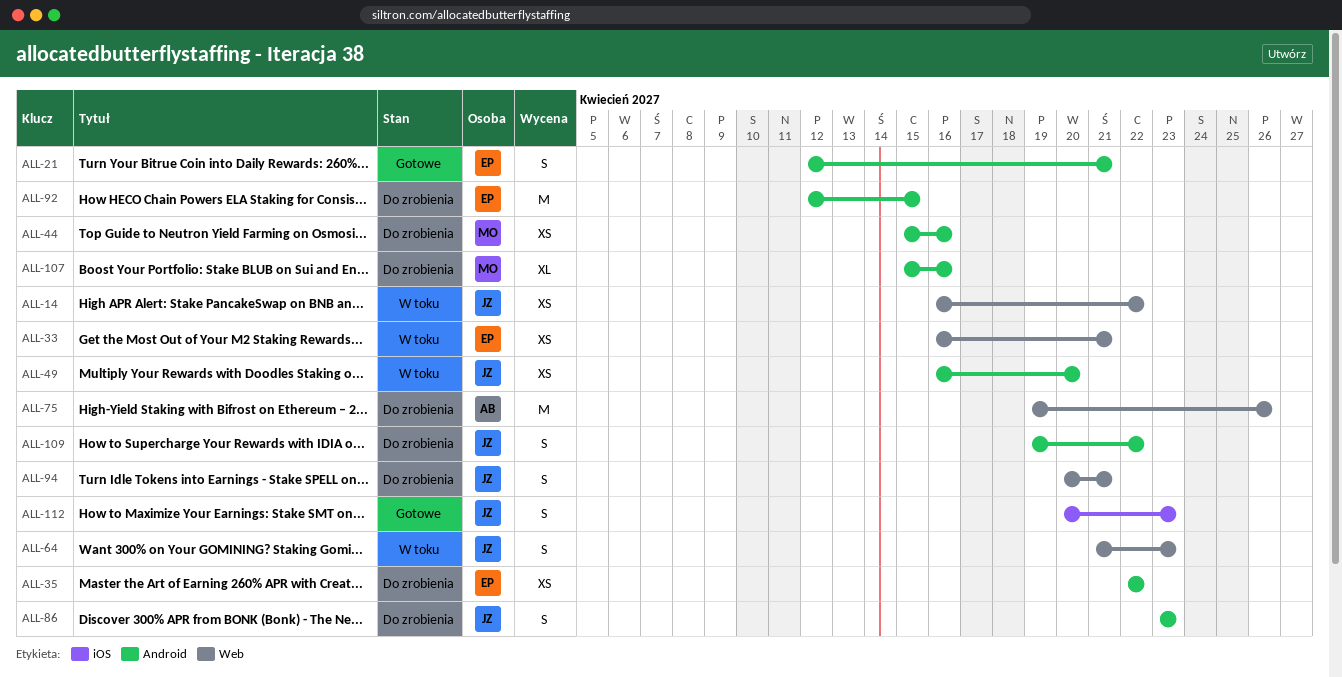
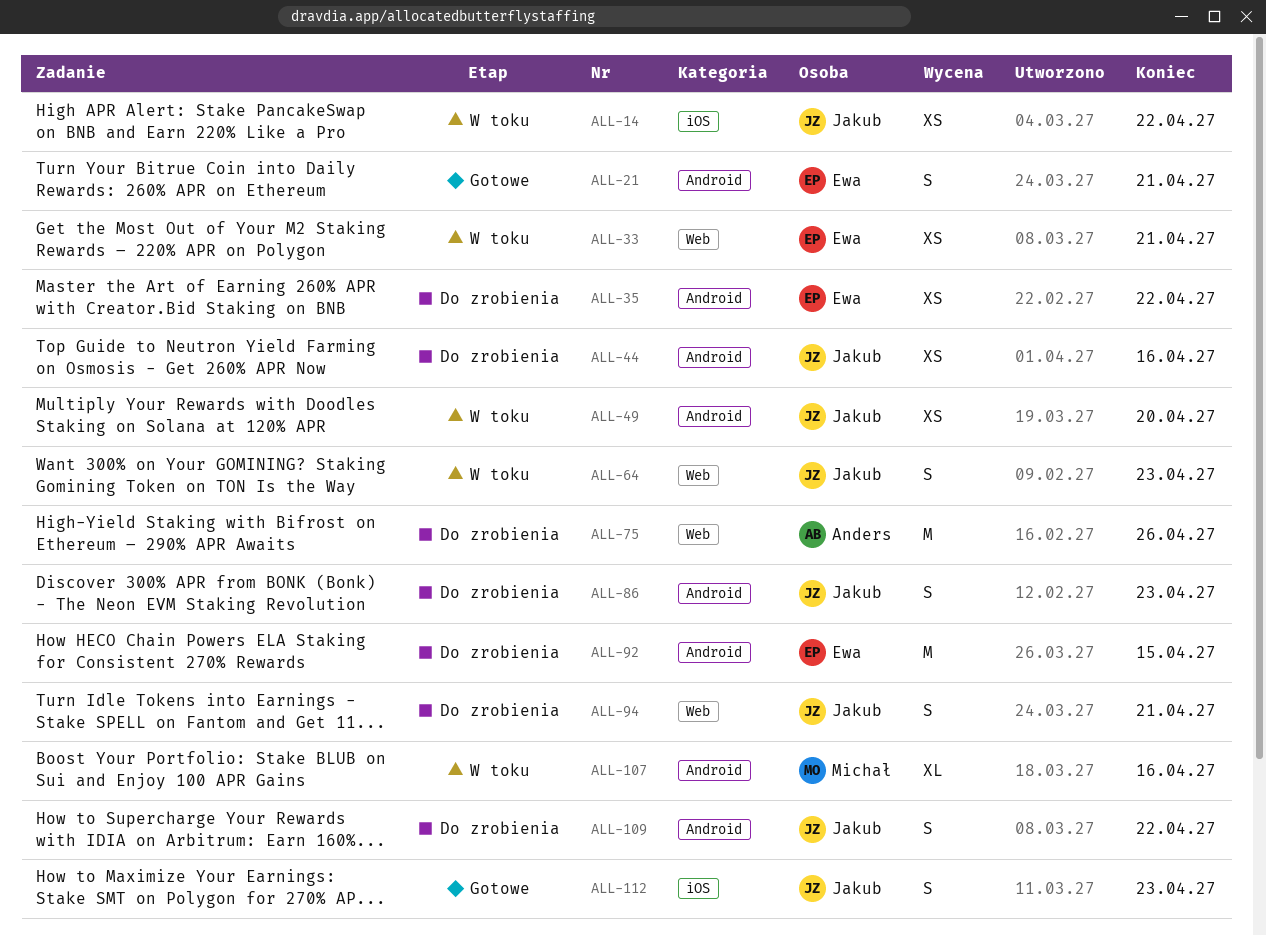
ALL-14, label: Web -> iOS
ALL-44, owner: Michał -> Jakub
ALL-107, status: Do zrobienia -> W toku

